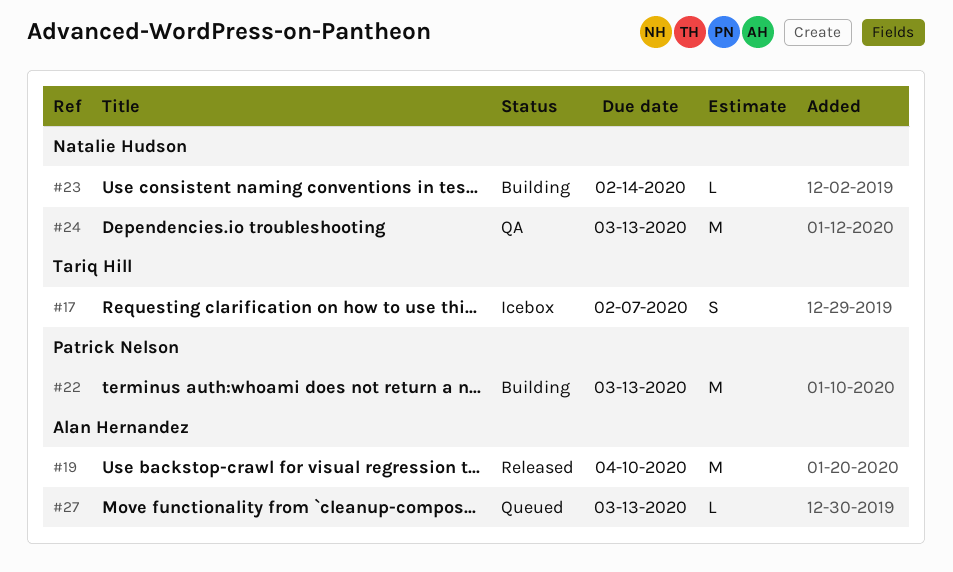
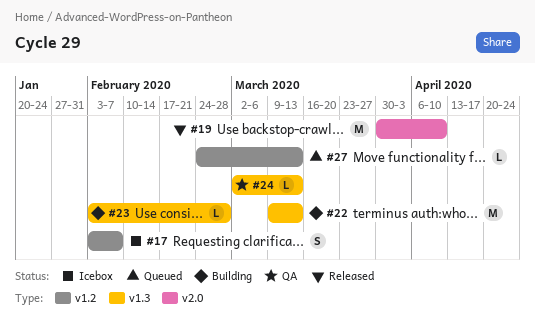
#23, due: Feb 14 -> Feb 28
#24, estimate: M -> L

